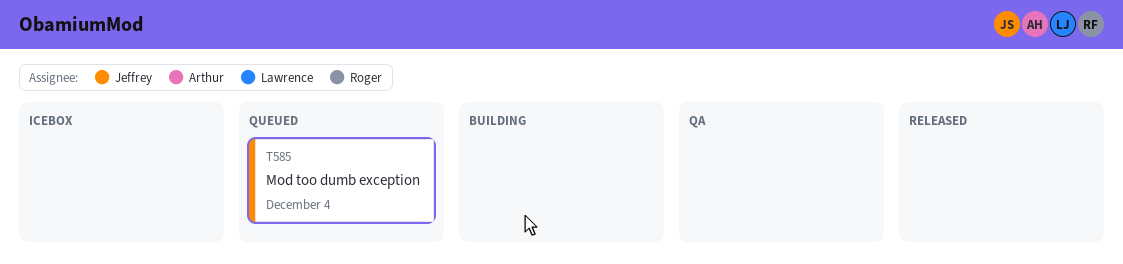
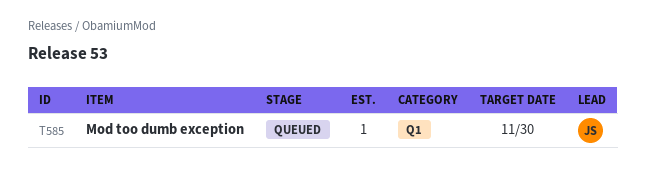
T585, due: Dec 4 -> Nov 30

